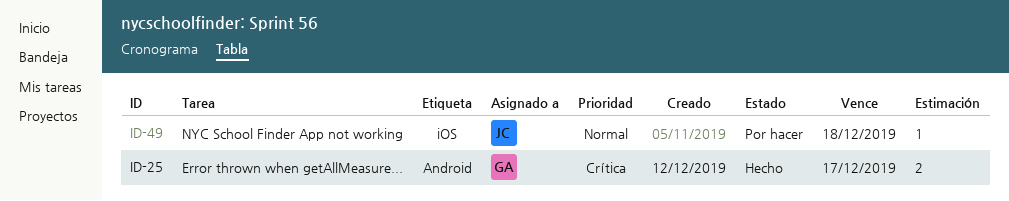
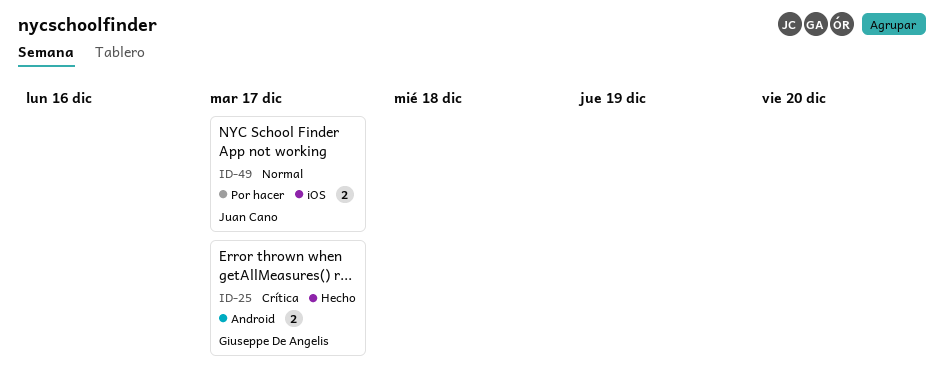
ID-49, estimate: 1 -> 2
ID-49, due: Dec 18 -> Dec 17

